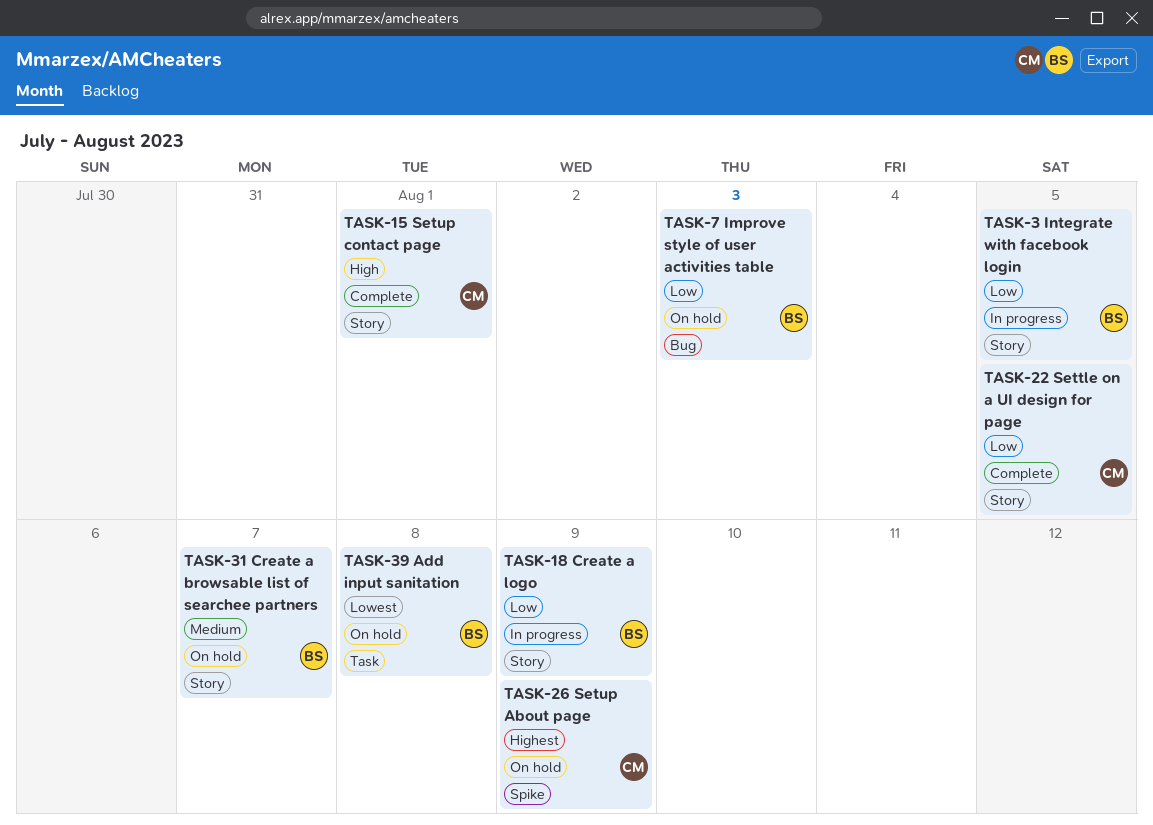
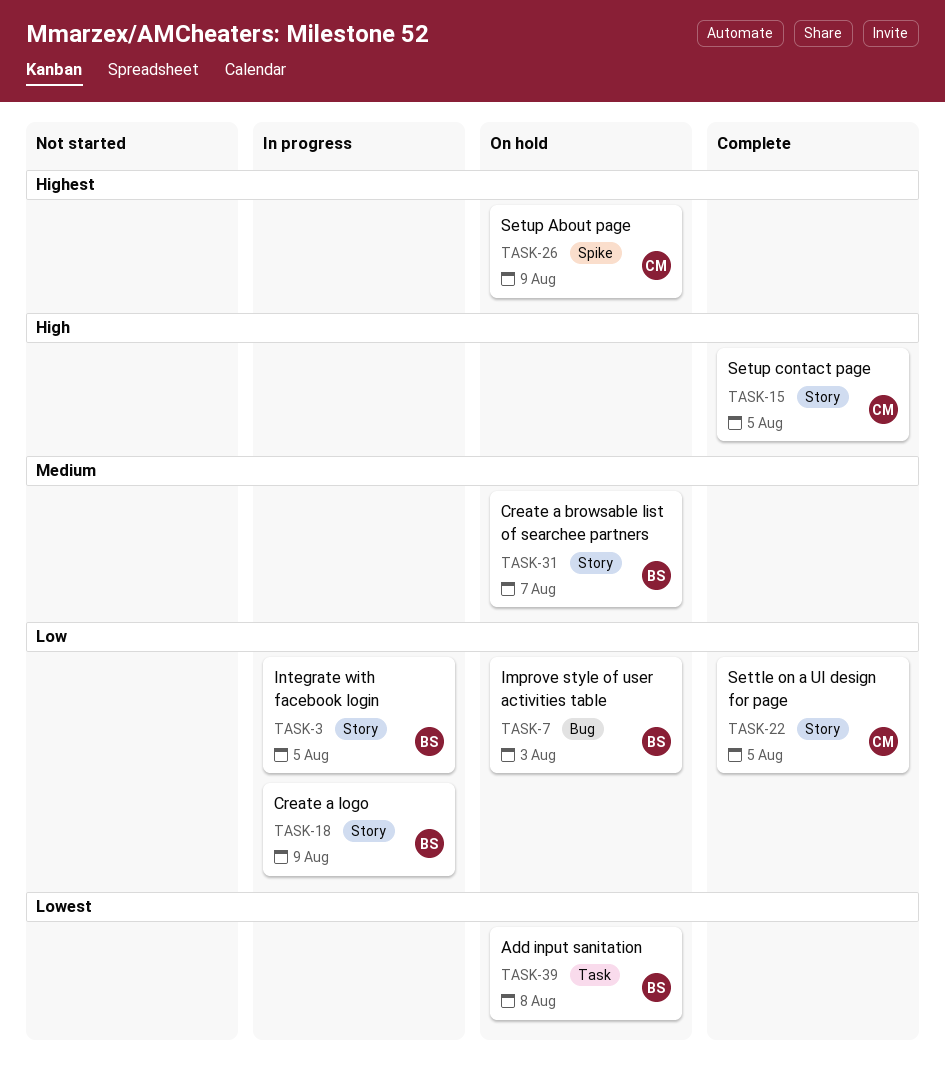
TASK-15, due: Aug 1 -> Aug 5

